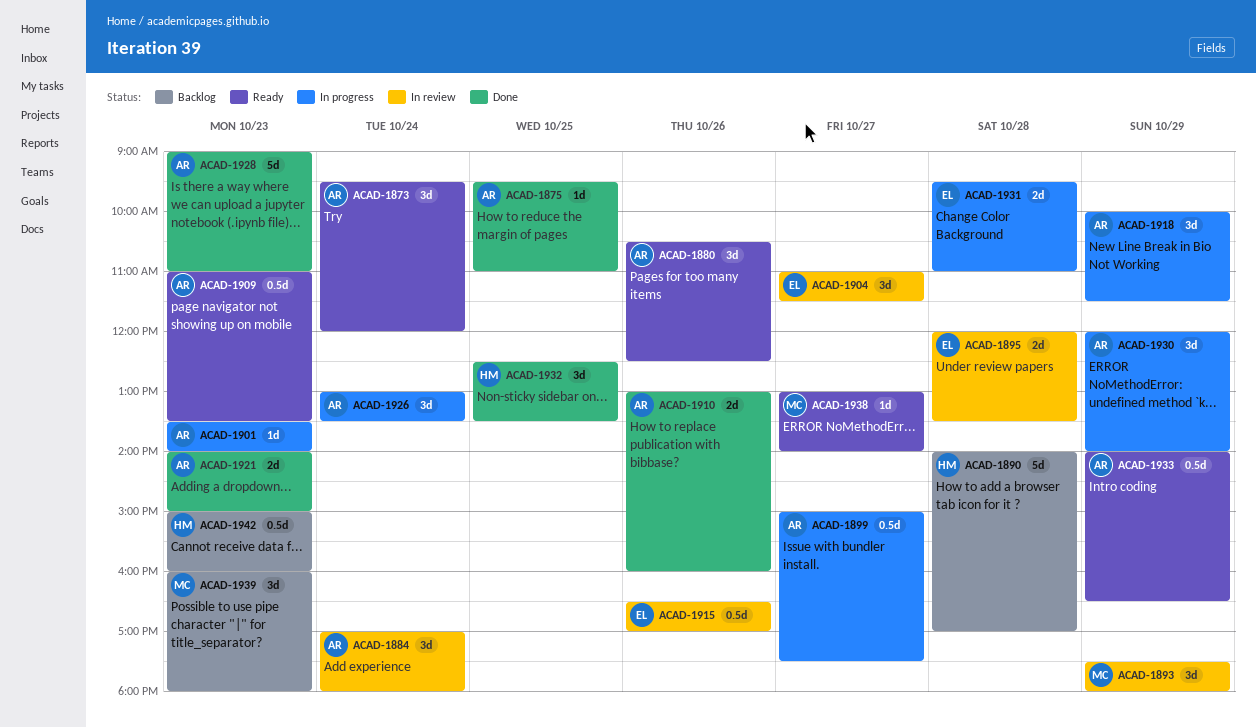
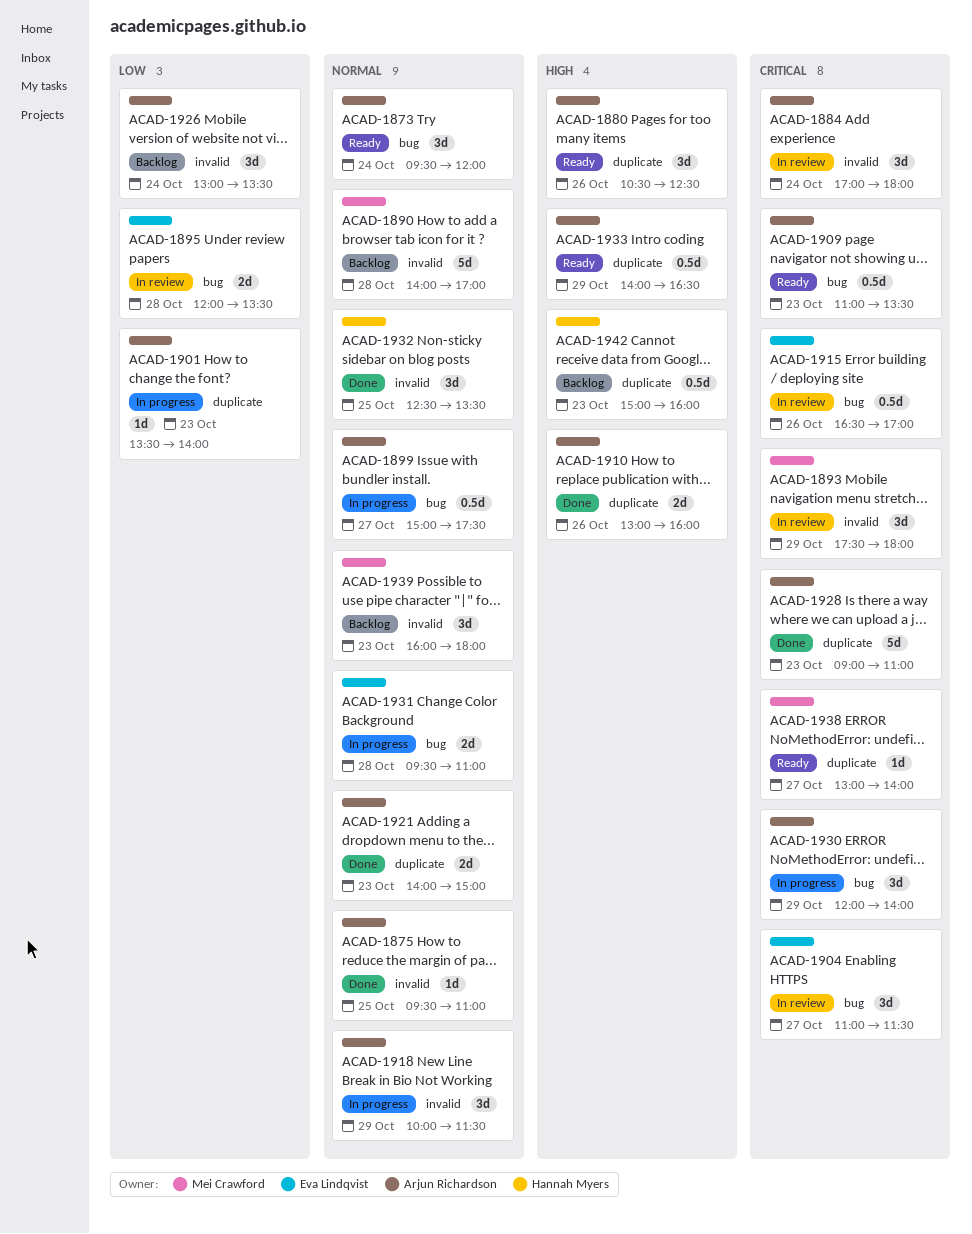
ACAD-1890, owner: Hannah Myers -> Mei Crawford
ACAD-1926, status: In progress -> Backlog

